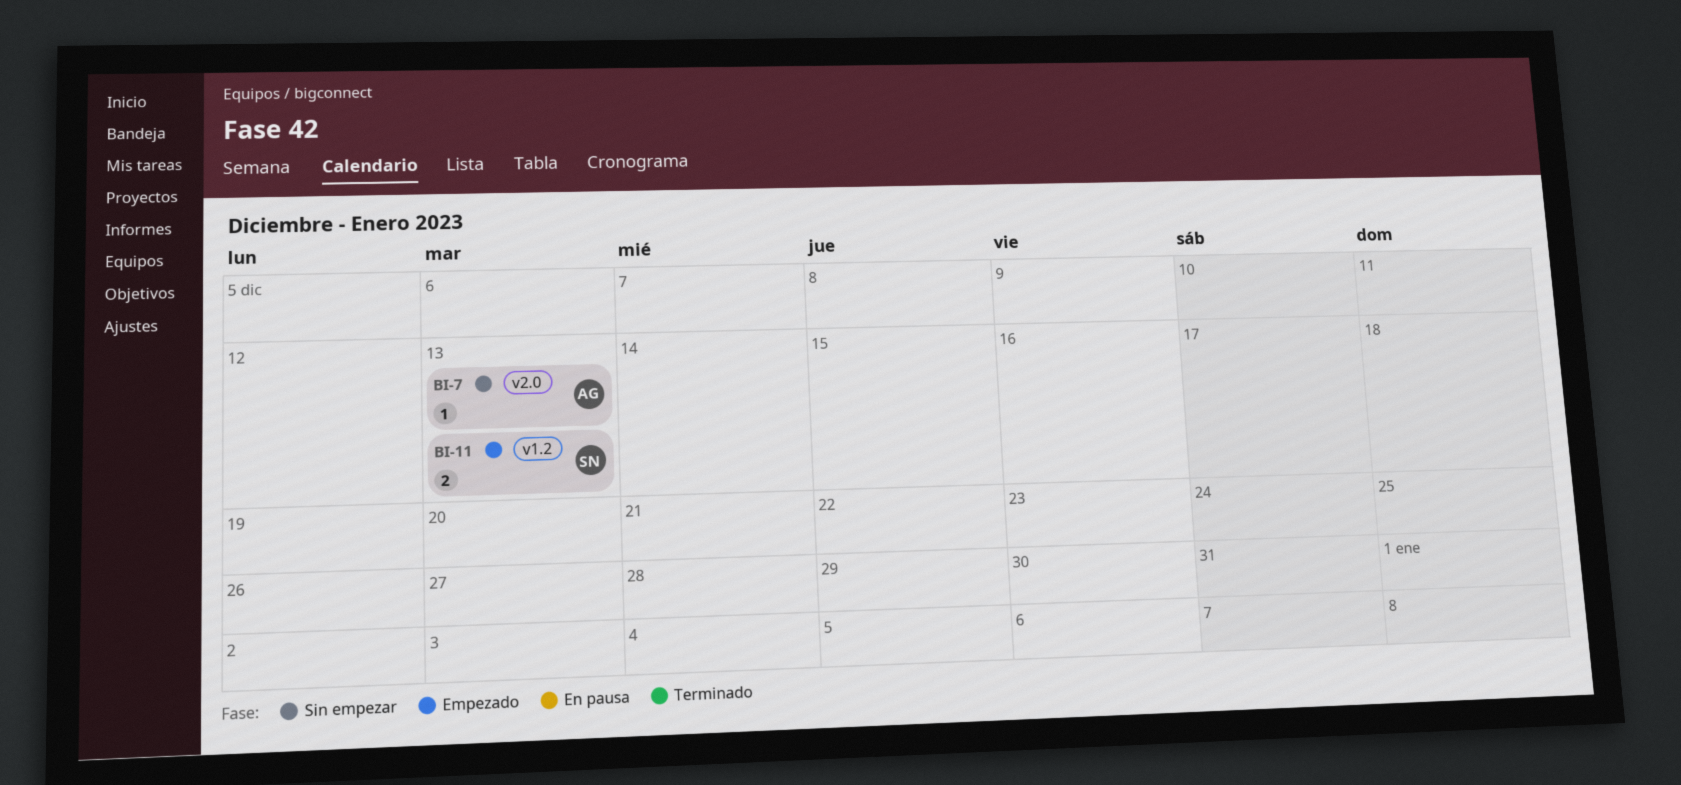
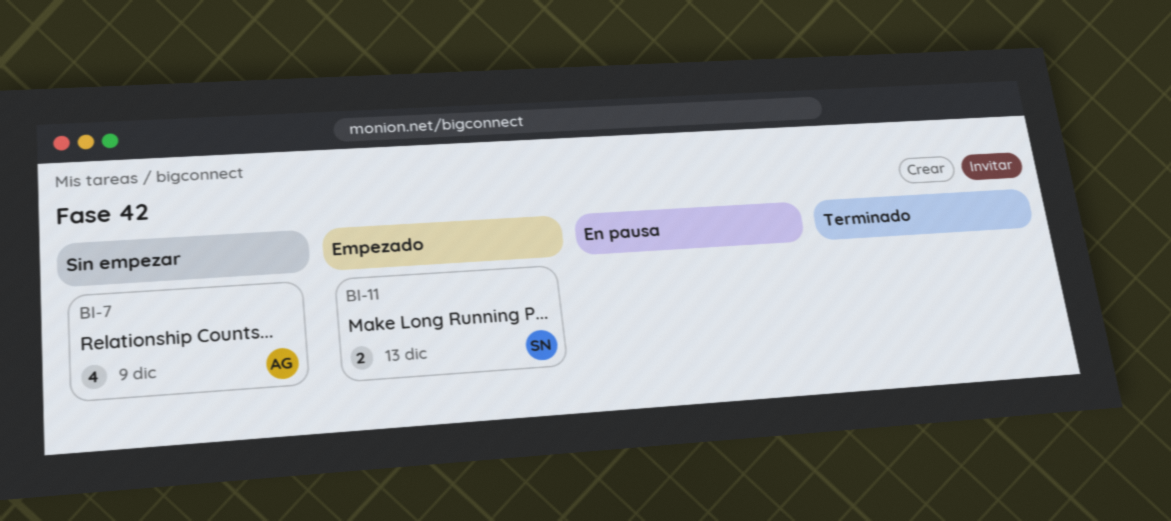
BI-7, estimate: 1 -> 4
BI-7, due: Dec 13 -> Dec 9

